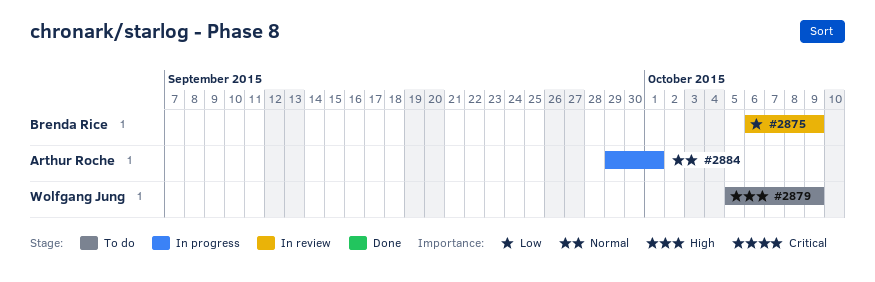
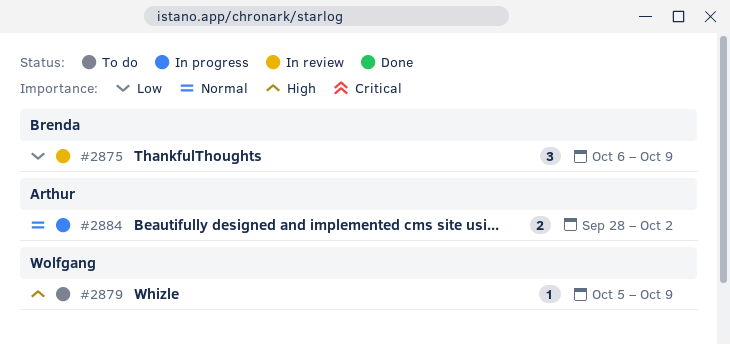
#2884, start: Sep 29 -> Sep 28
#2884, due: Oct 1 -> Oct 2

